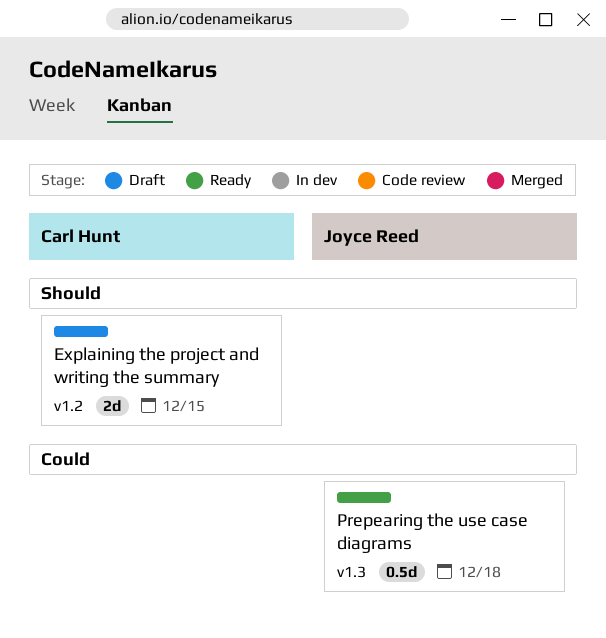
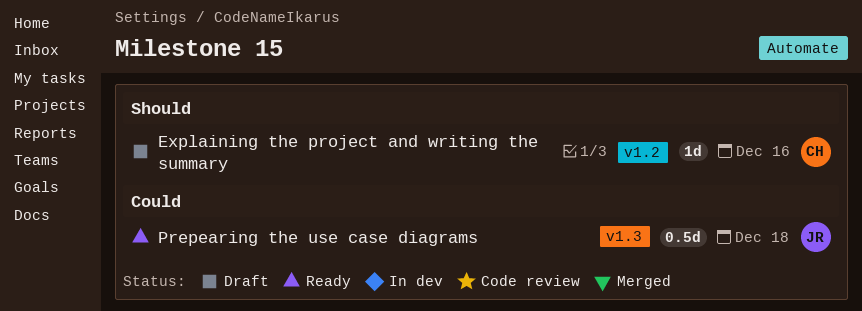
Explaining the project and writing the summary, estimate: 2d -> 1d
Explaining the project and writing the summary, due: Dec 15 -> Dec 16

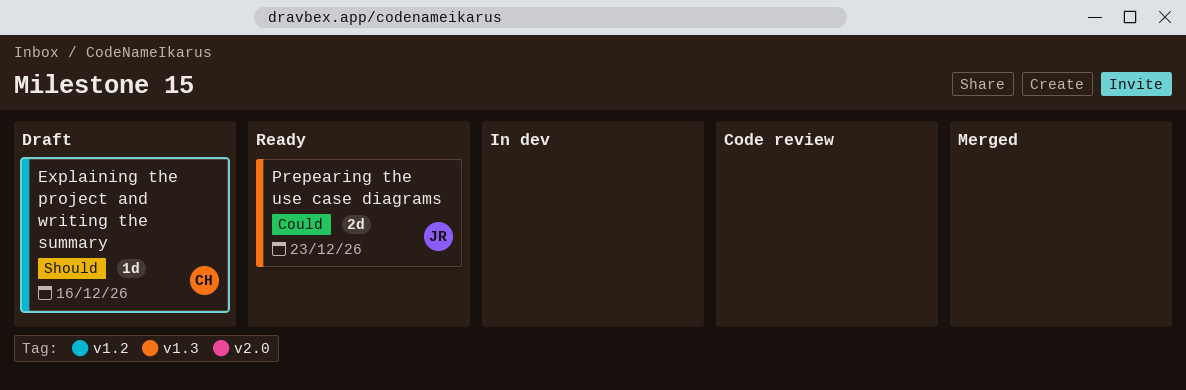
Prepearing the use case diagrams, estimate: 0.5d -> 2d
Prepearing the use case diagrams, due: Dec 18 -> Dec 23

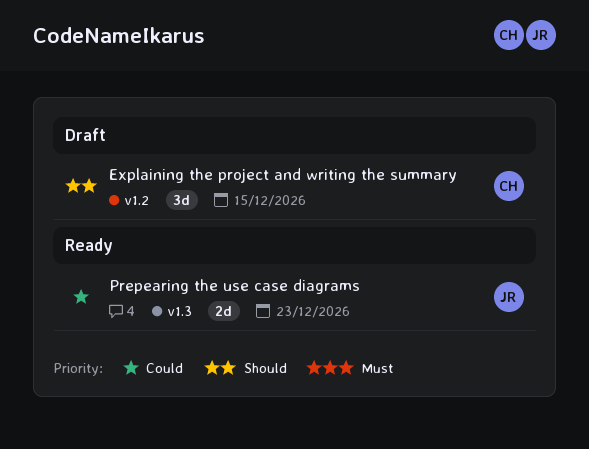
Explaining the project and writing the summary, estimate: 1d -> 3d
Explaining the project and writing the summary, due: Dec 16 -> Dec 15

